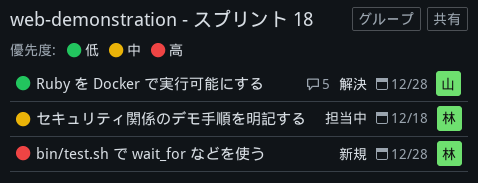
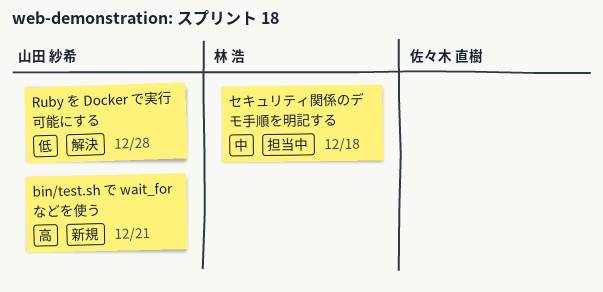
bin/test.sh で wait_for などを使う, owner: 林 浩 -> 山田 紗希
bin/test.sh で wait_for などを使う, due: Dec 28 -> Dec 21

